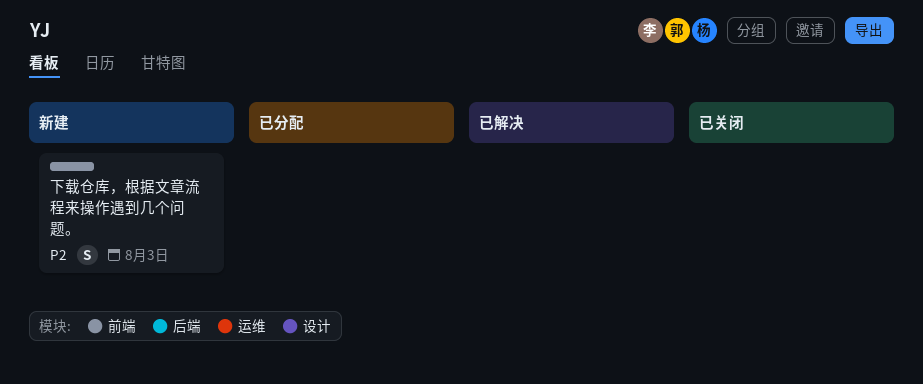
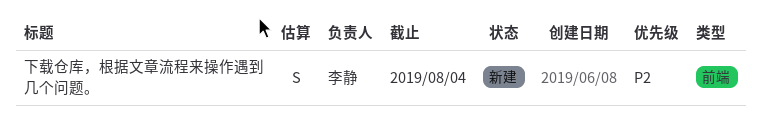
下载仓库，根据文章流程来操作遇到几个问题。, due: Aug 3 -> Aug 4

